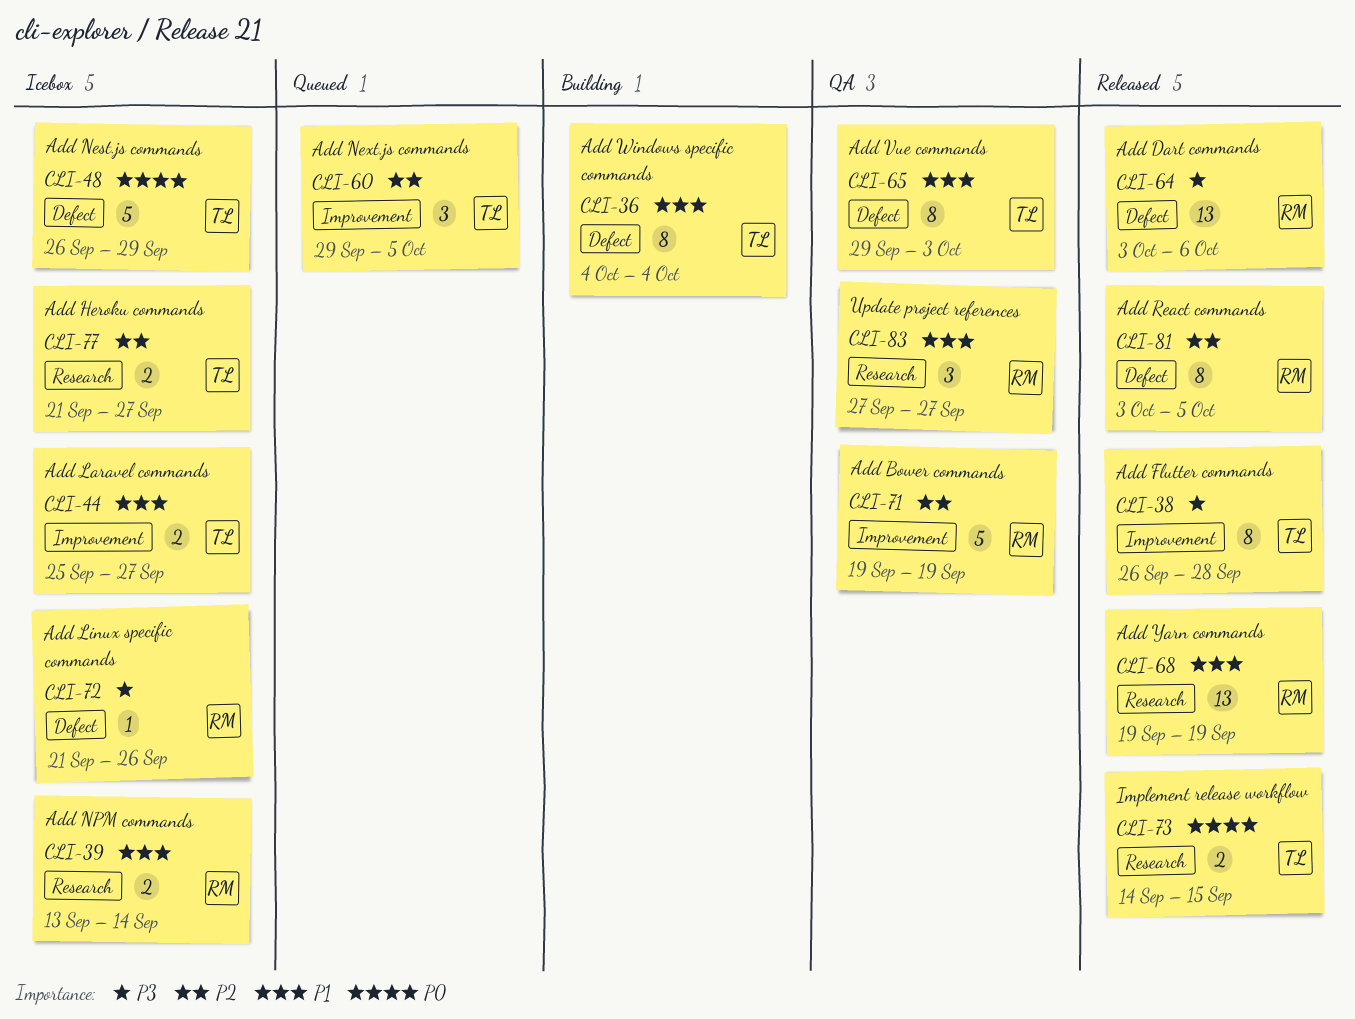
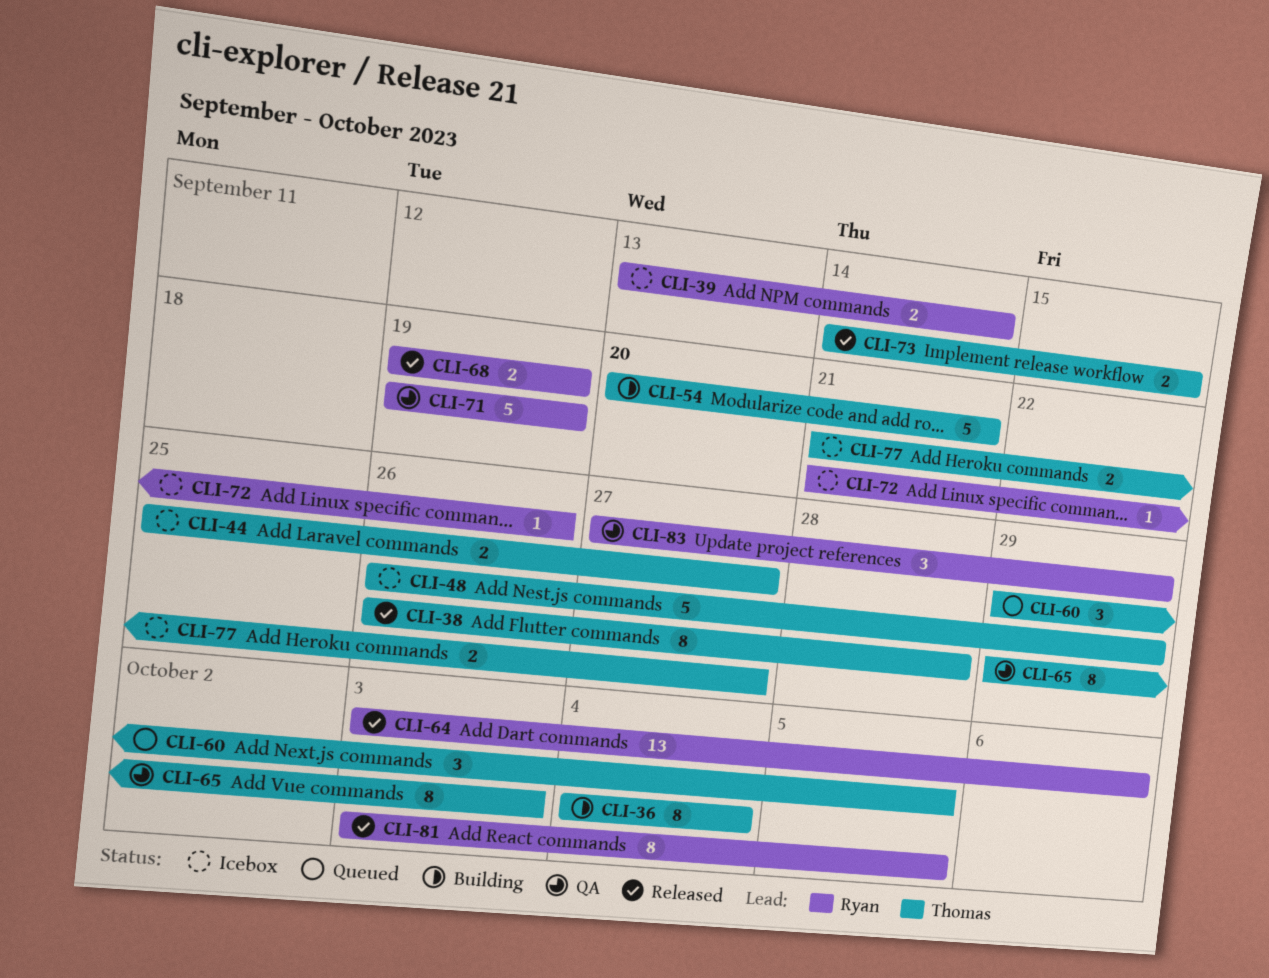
CLI-54: none -> present
CLI-68, estimate: 13 -> 2
CLI-83, due: Sep 27 -> Sep 29

